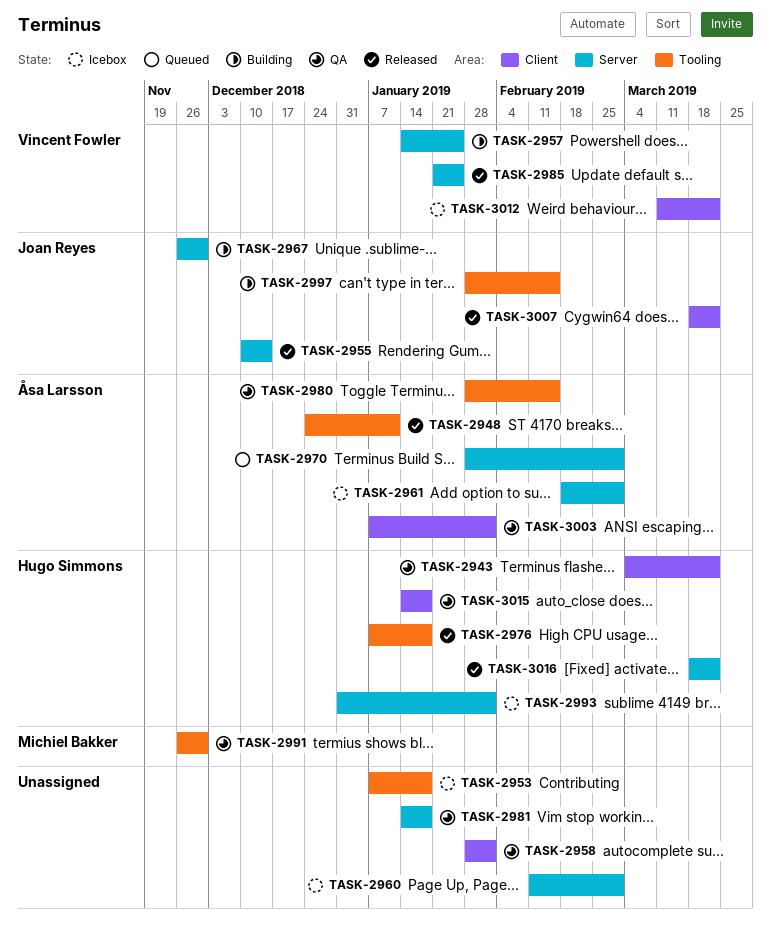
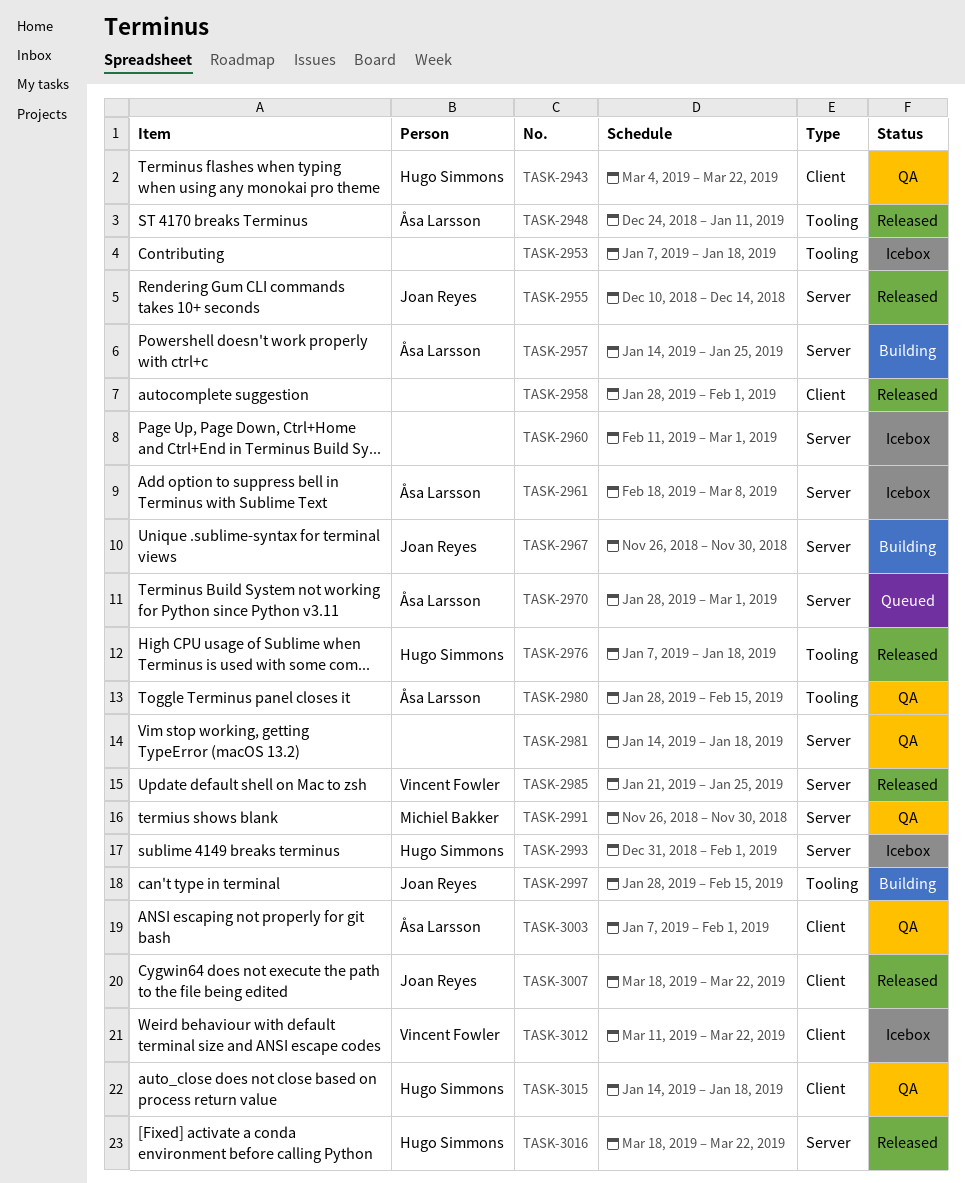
TASK-2957, owner: Vincent Fowler -> Åsa Larsson
TASK-2958, status: QA -> Released
TASK-2961, due: Mar 1 -> Mar 8
TASK-2991, label: Tooling -> Server

